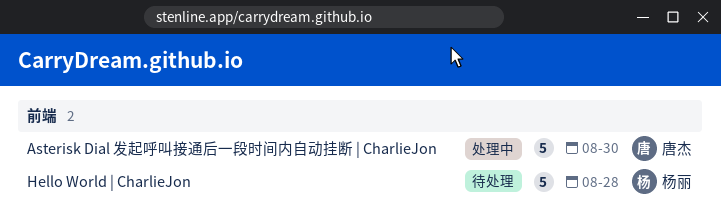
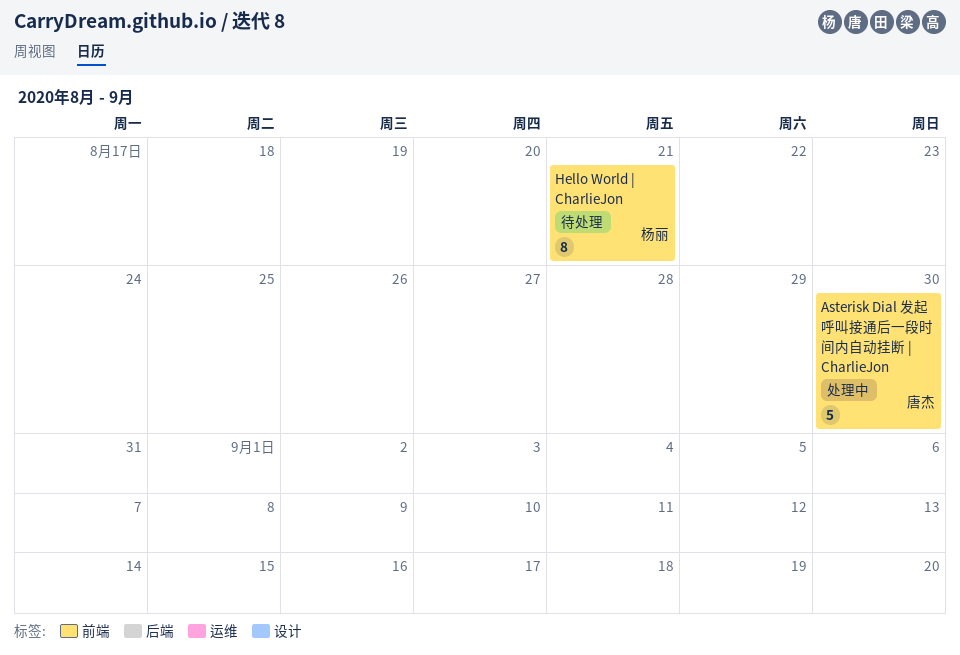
Hello World | CharlieJon, estimate: 5 -> 8
Hello World | CharlieJon, due: Aug 28 -> Aug 21

